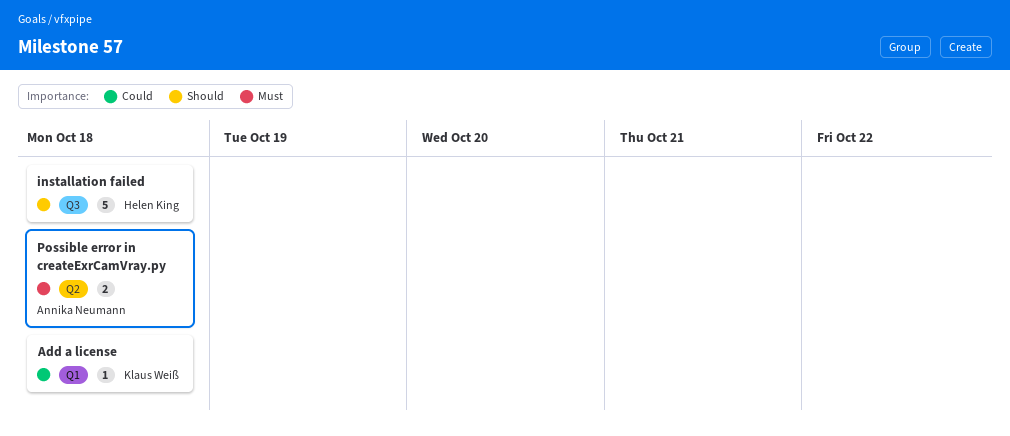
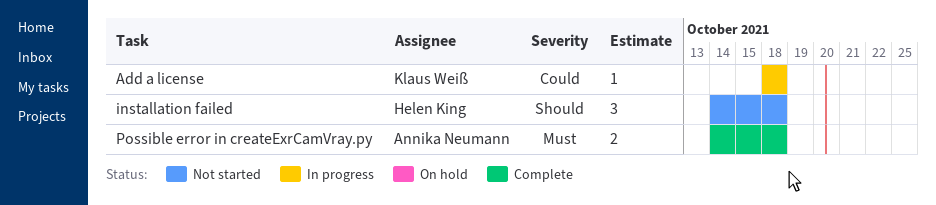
installation failed, estimate: 5 -> 3

